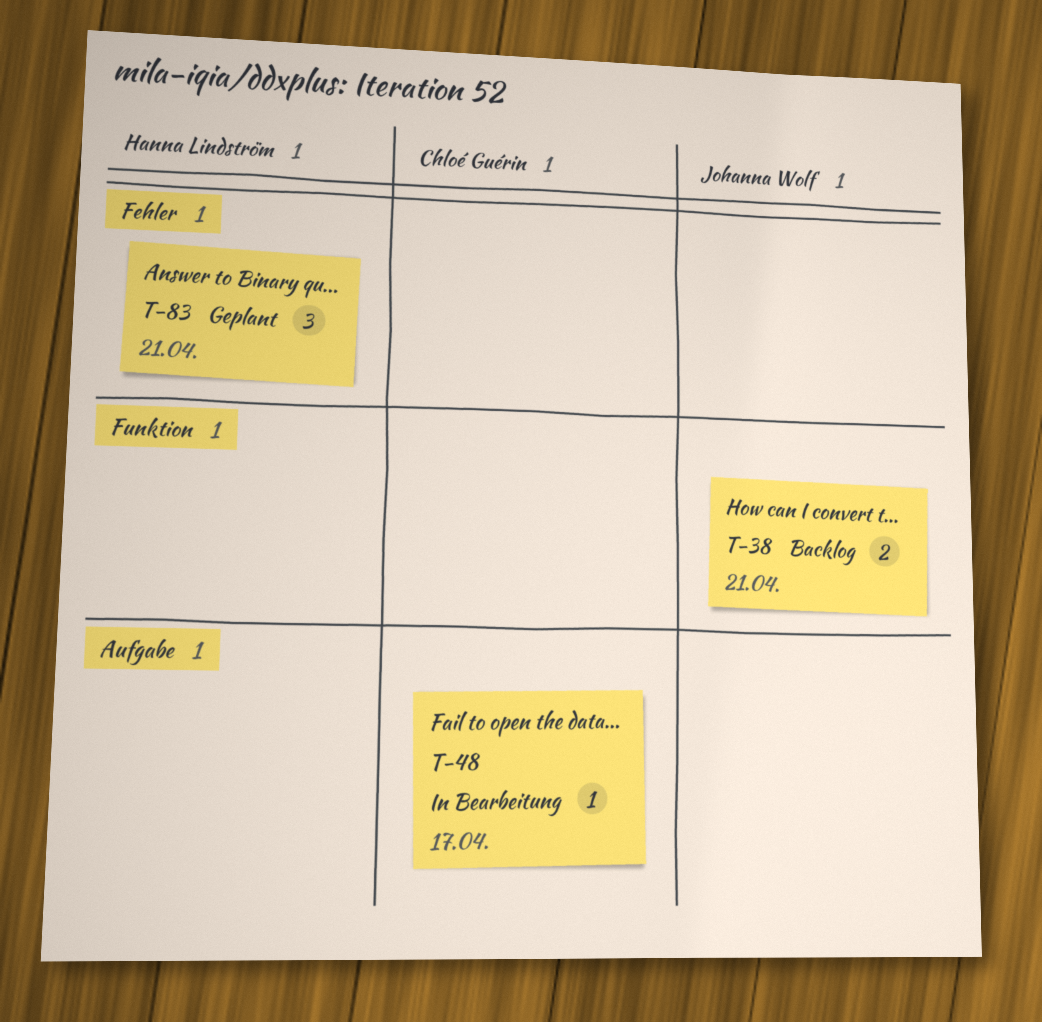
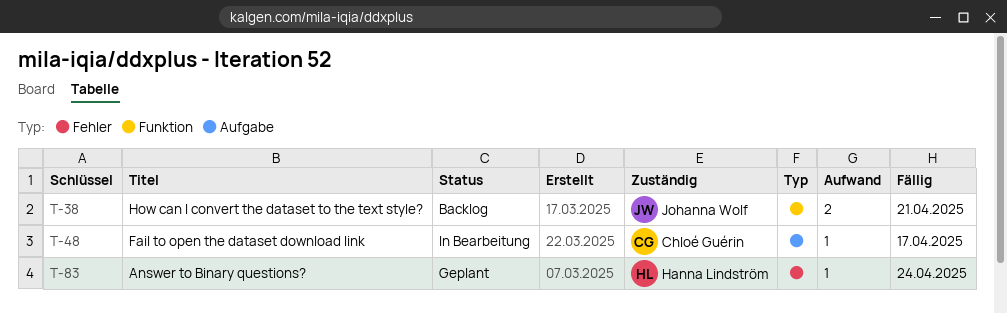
T-83, estimate: 3 -> 1
T-83, due: Apr 21 -> Apr 24

